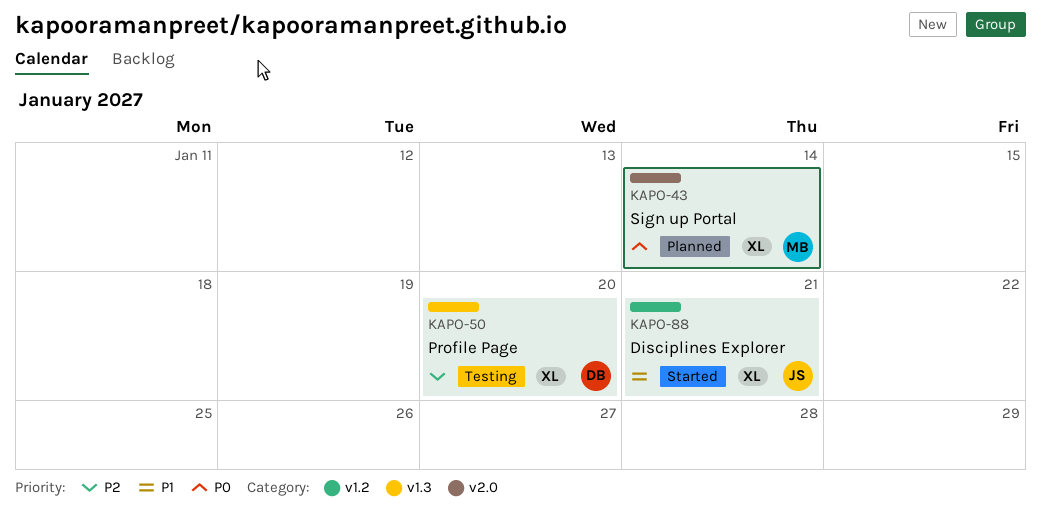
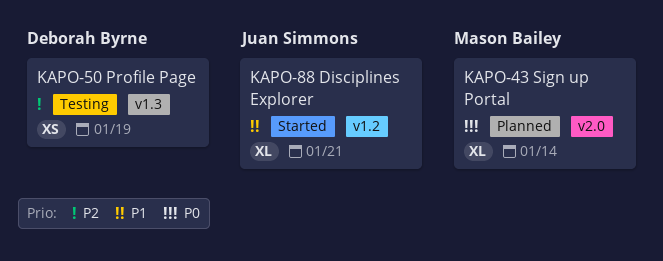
KAPO-50, estimate: XL -> XS
KAPO-50, due: Jan 20 -> Jan 19

